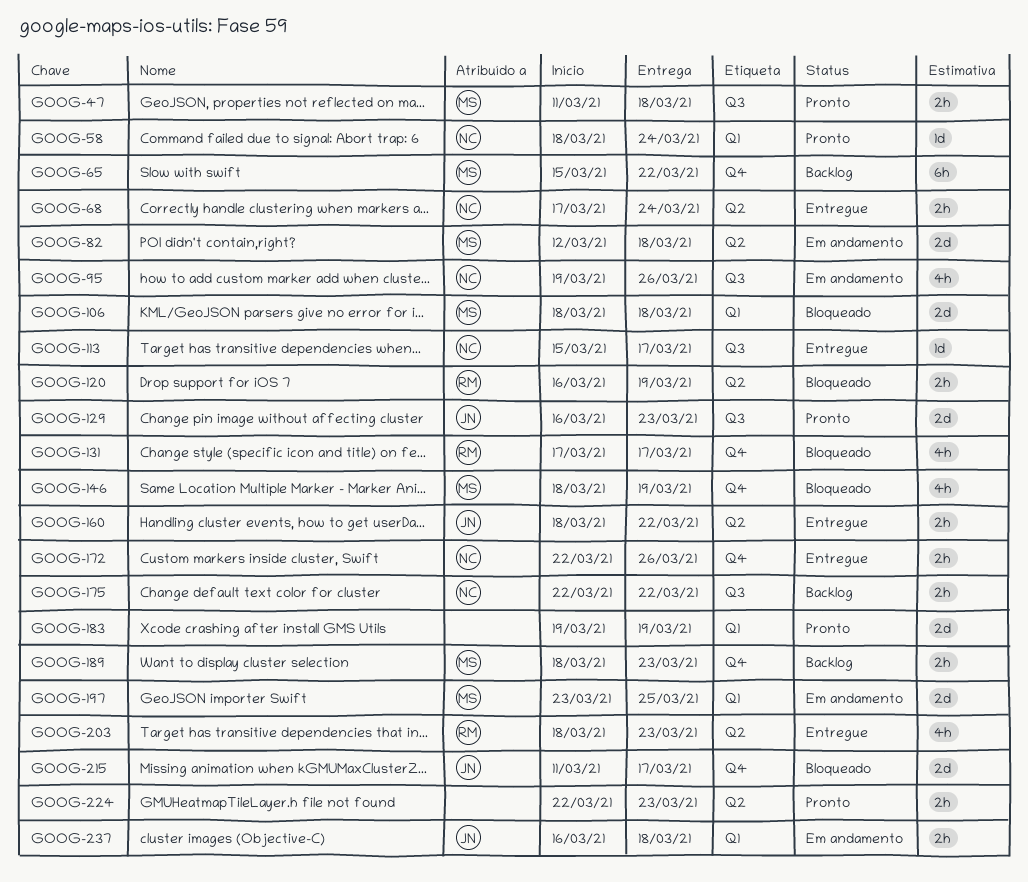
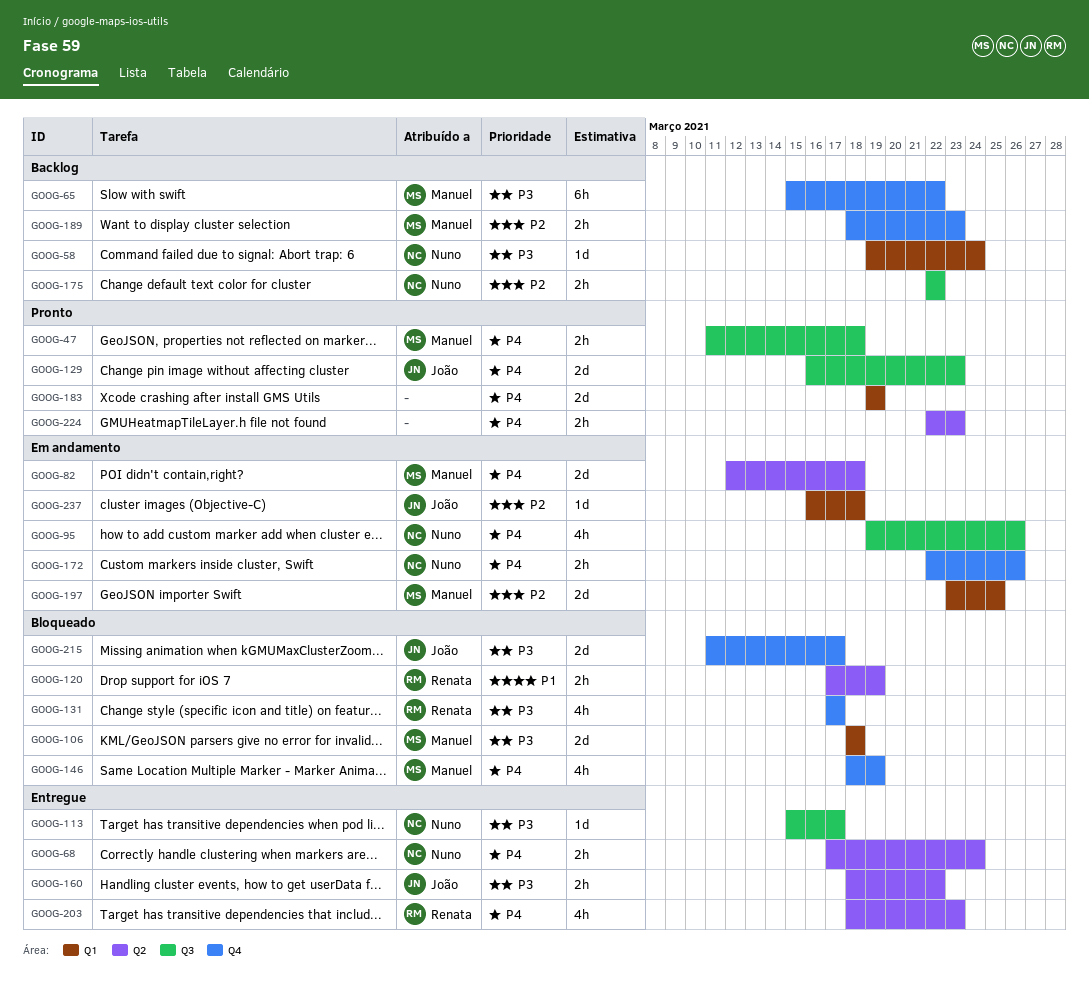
GOOG-58, status: Pronto -> Backlog
GOOG-58, start: Mar 18 -> Mar 19
GOOG-120, start: Mar 16 -> Mar 17
GOOG-172, status: Entregue -> Em andamento
GOOG-237, estimate: 2h -> 1d

